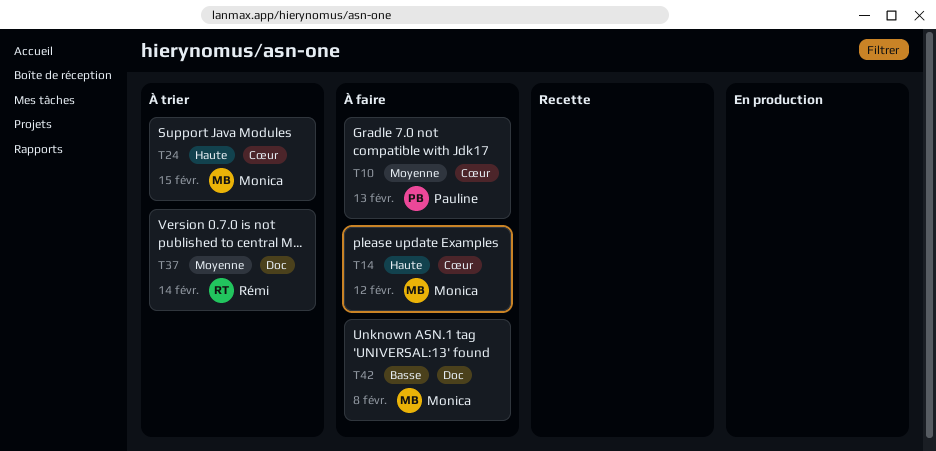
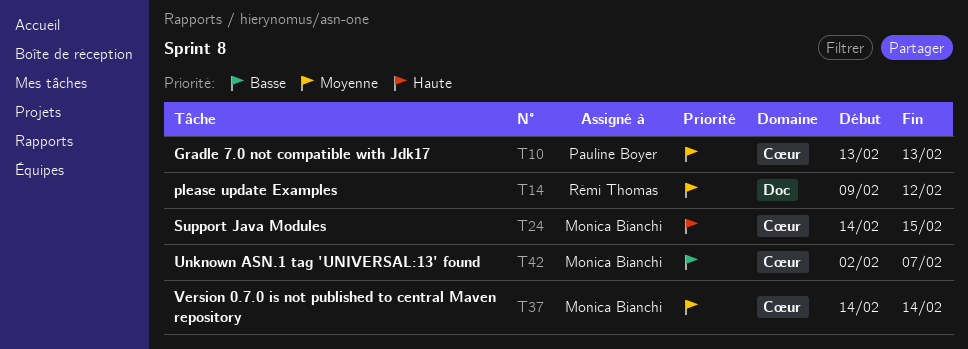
T14, owner: Monica Bianchi -> Rémi Thomas
T14, priority: Haute -> Moyenne
T14, label: Cœur -> Doc
T37, owner: Rémi Thomas -> Monica Bianchi
T37, label: Doc -> Cœur
T42, label: Doc -> Cœur
T42, due: Feb 8 -> Feb 7

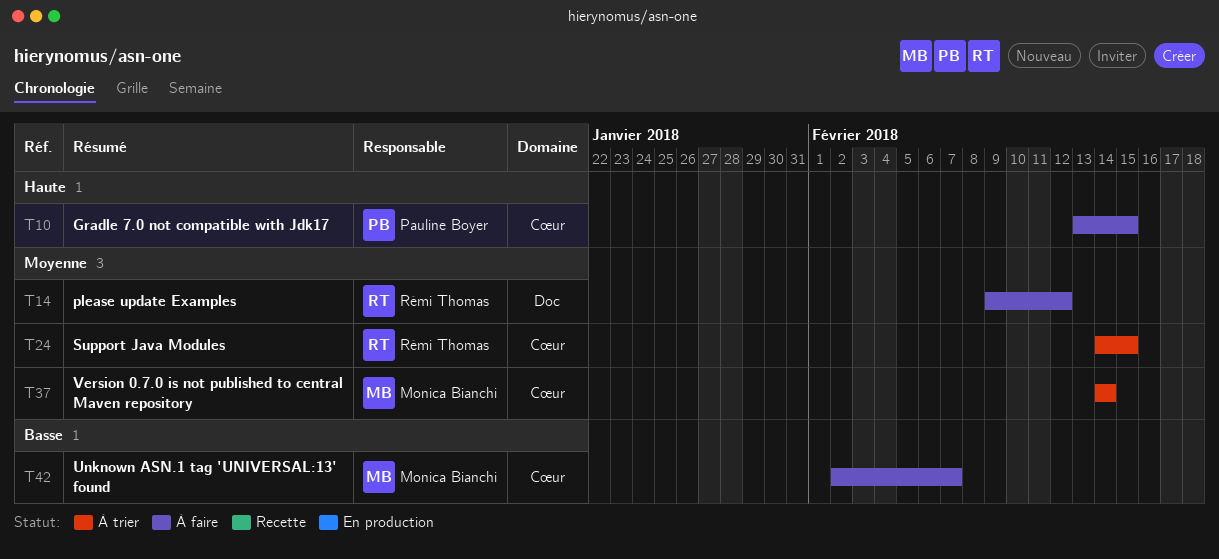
T10, priority: Moyenne -> Haute
T10, due: Feb 13 -> Feb 15
T24, owner: Monica Bianchi -> Rémi Thomas
T24, priority: Haute -> Moyenne

